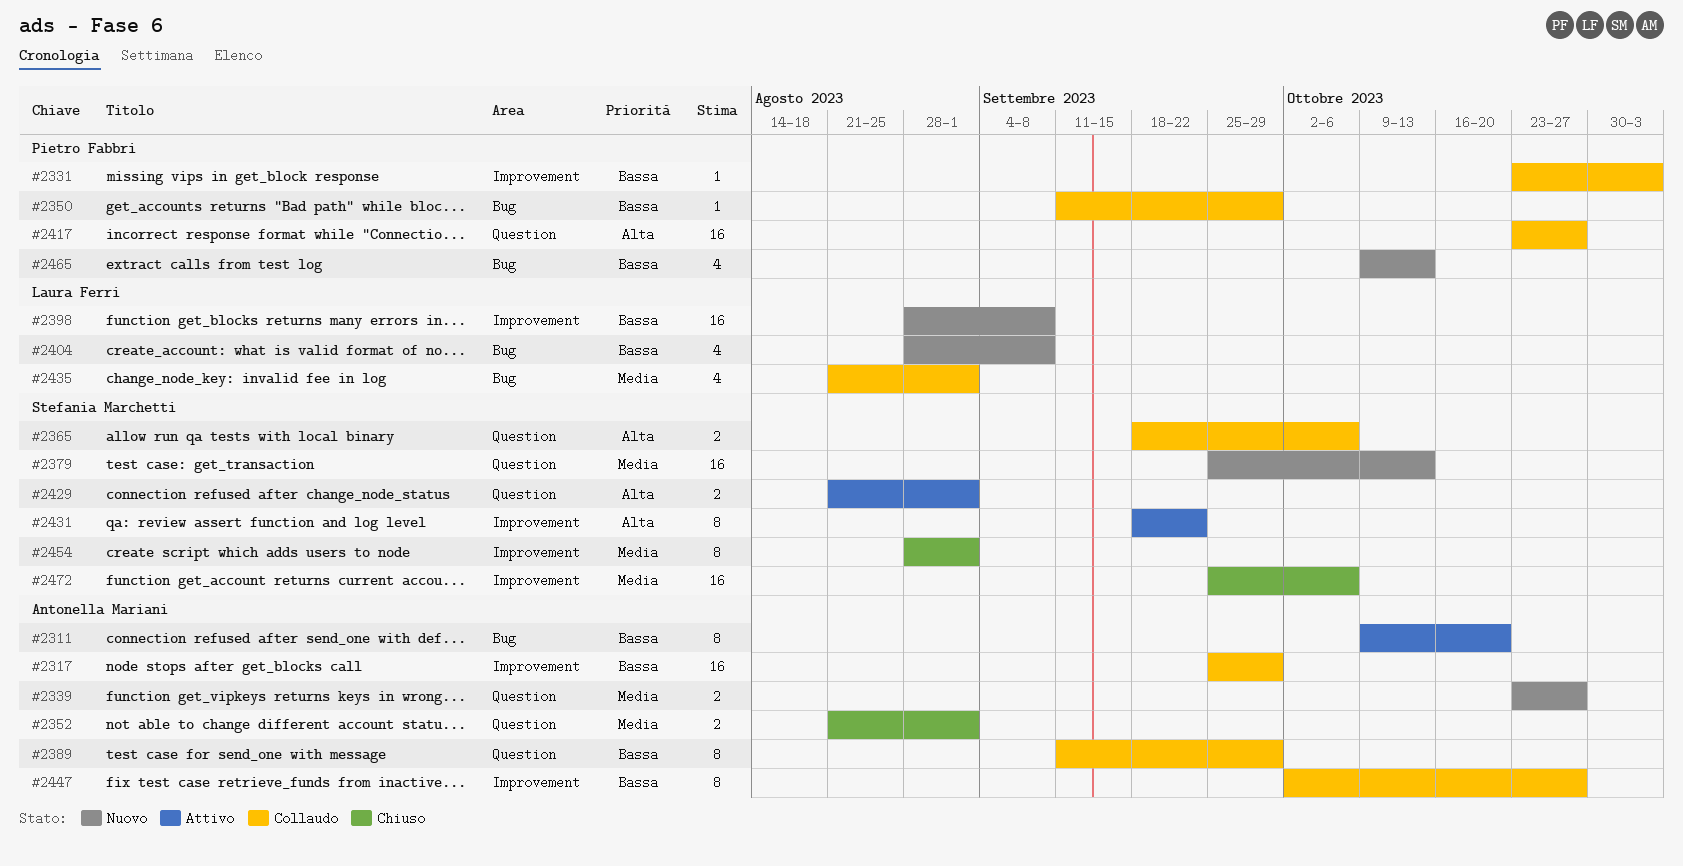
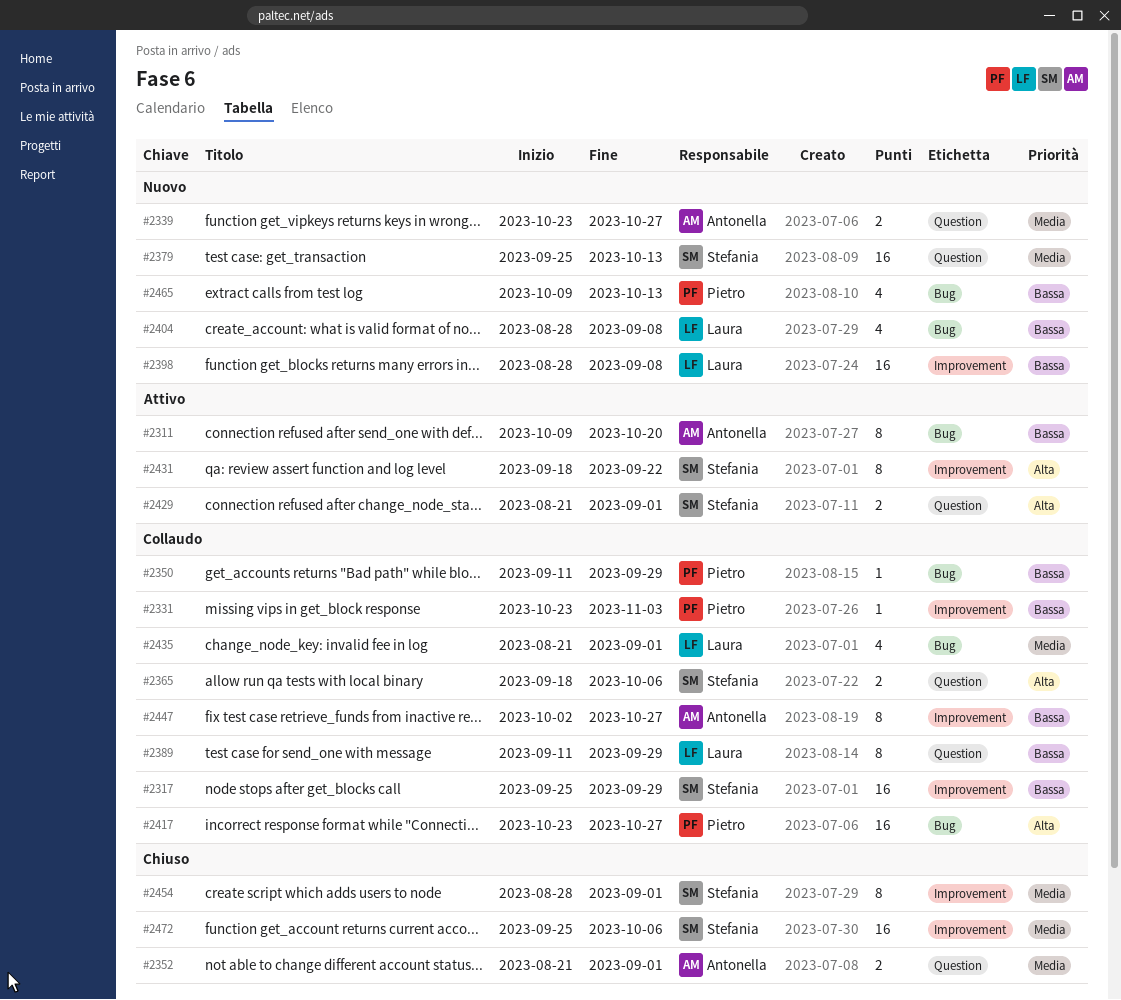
#2317, owner: Antonella Mariani -> Stefania Marchetti
#2389, owner: Antonella Mariani -> Laura Ferri
#2417, label: Question -> Bug

